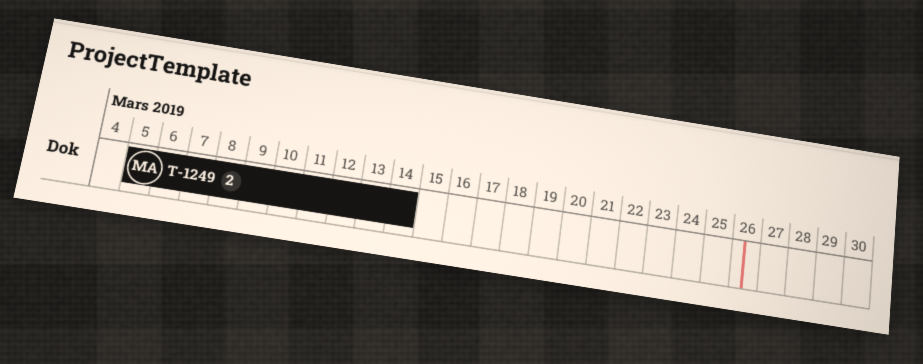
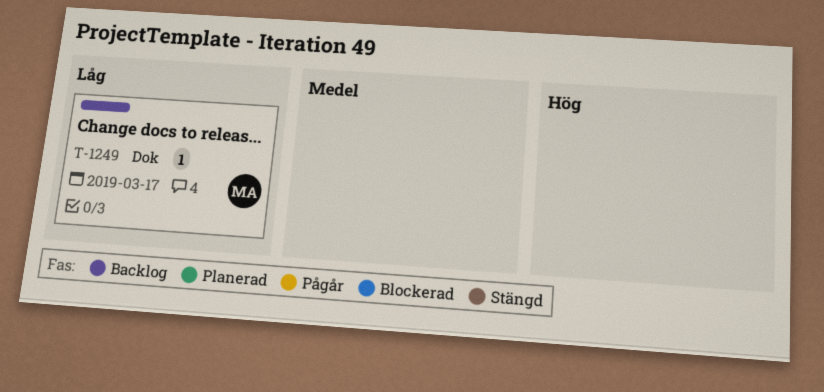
T-1249, estimate: 2 -> 1
T-1249, due: Mar 14 -> Mar 17

